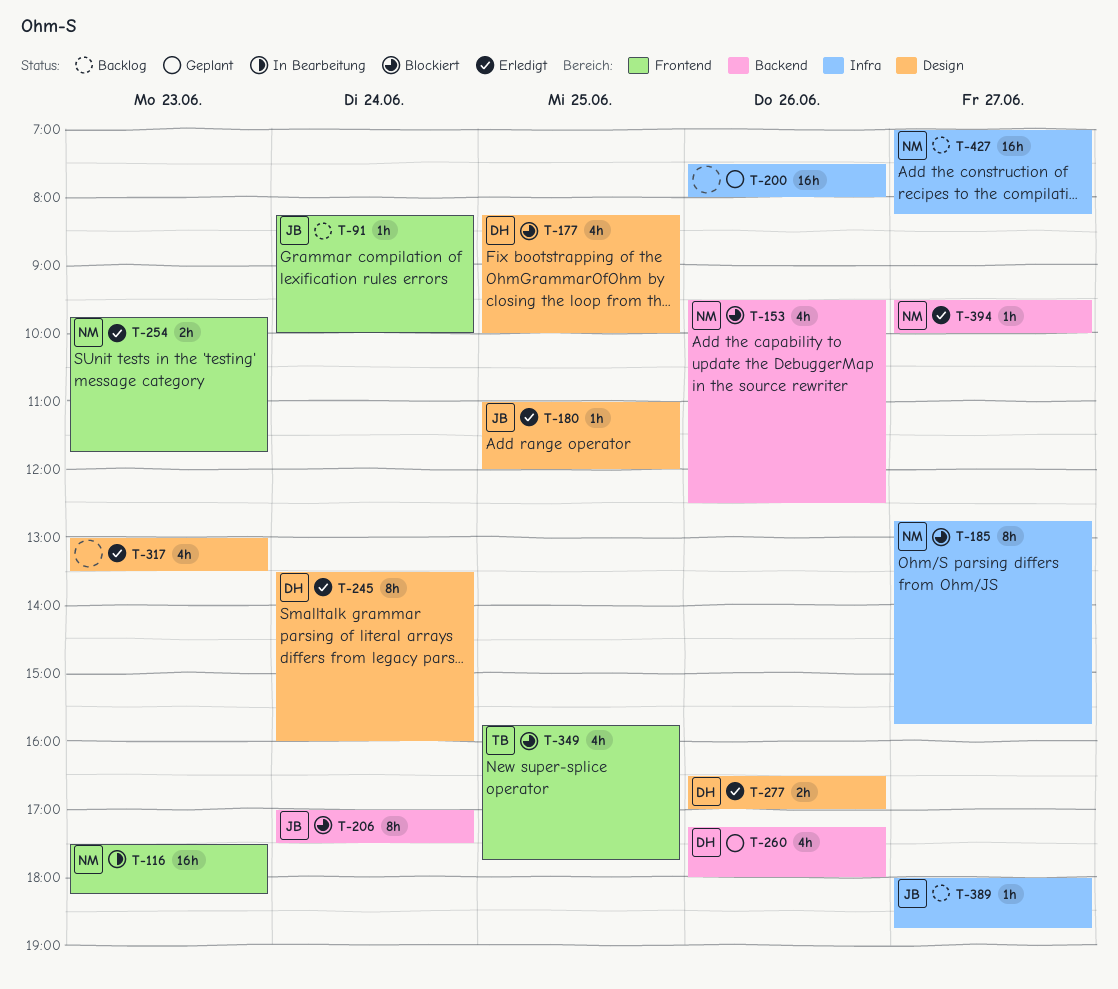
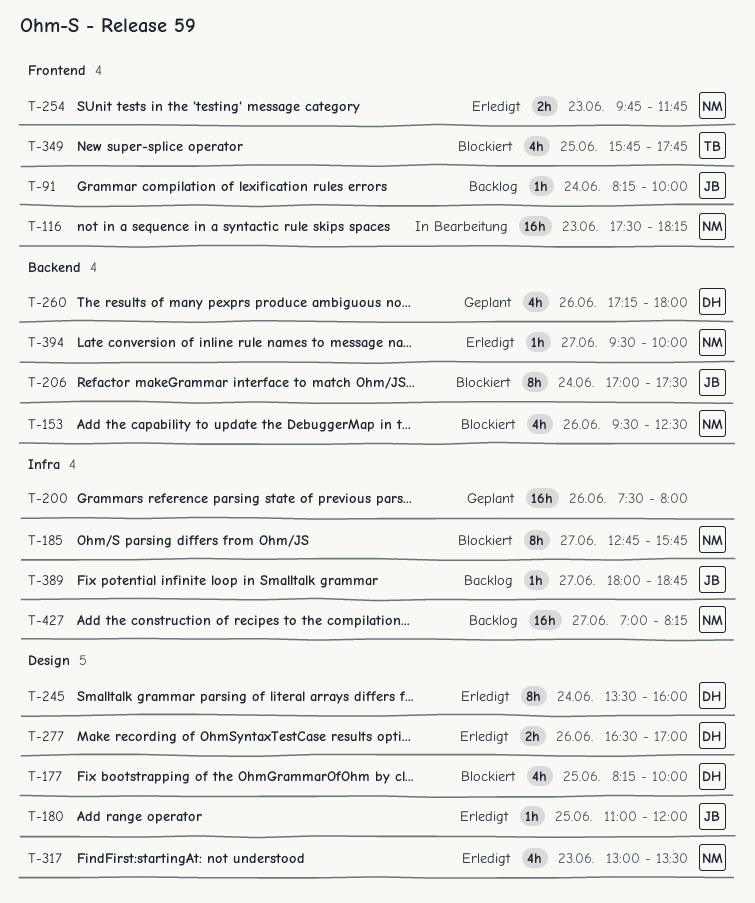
T-317, owner: none -> NM

